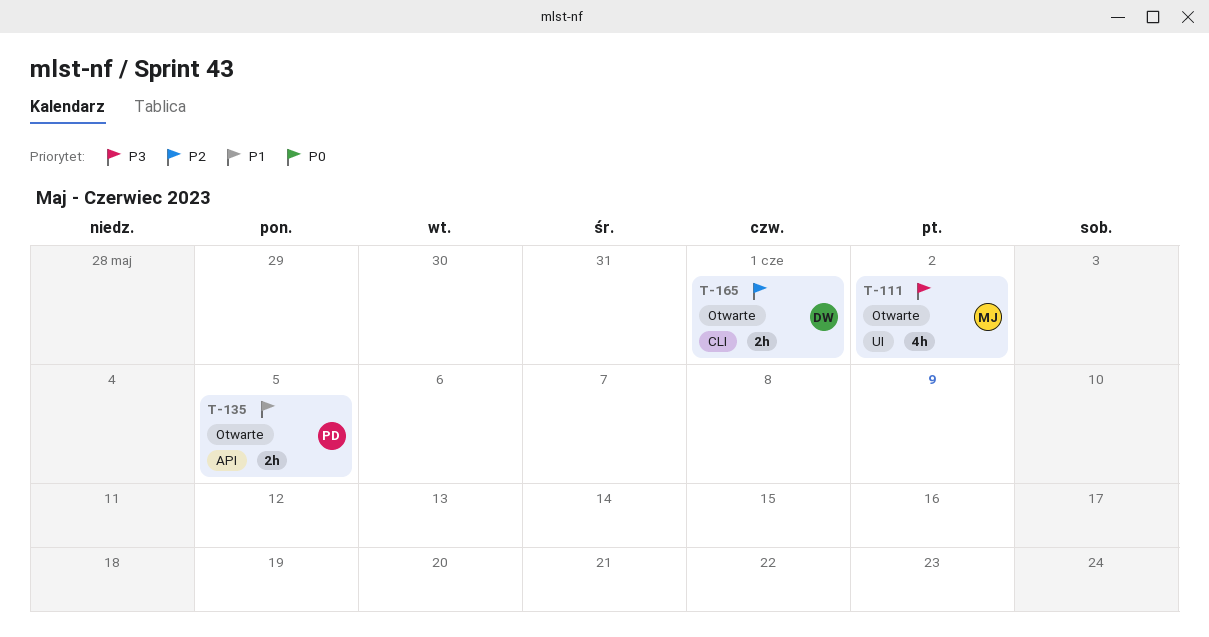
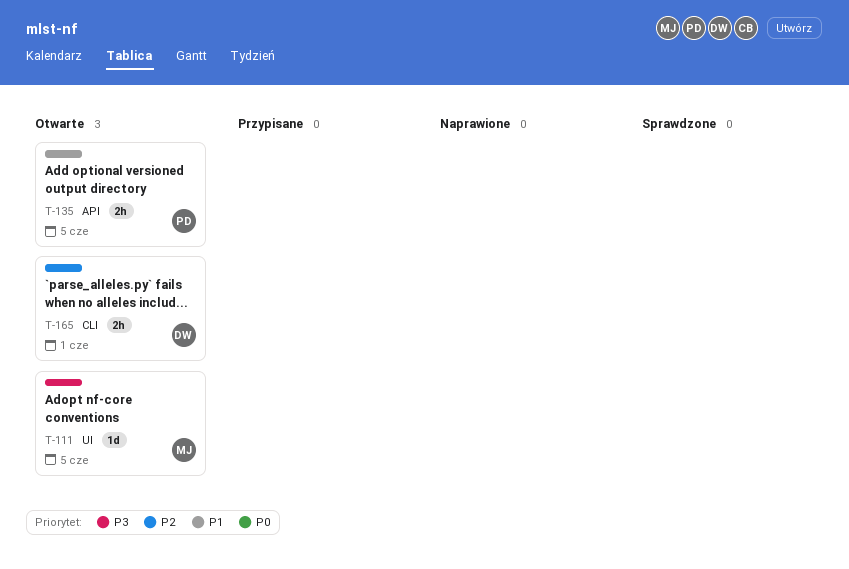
T-111, estimate: 4h -> 1d
T-111, due: Jun 2 -> Jun 5

